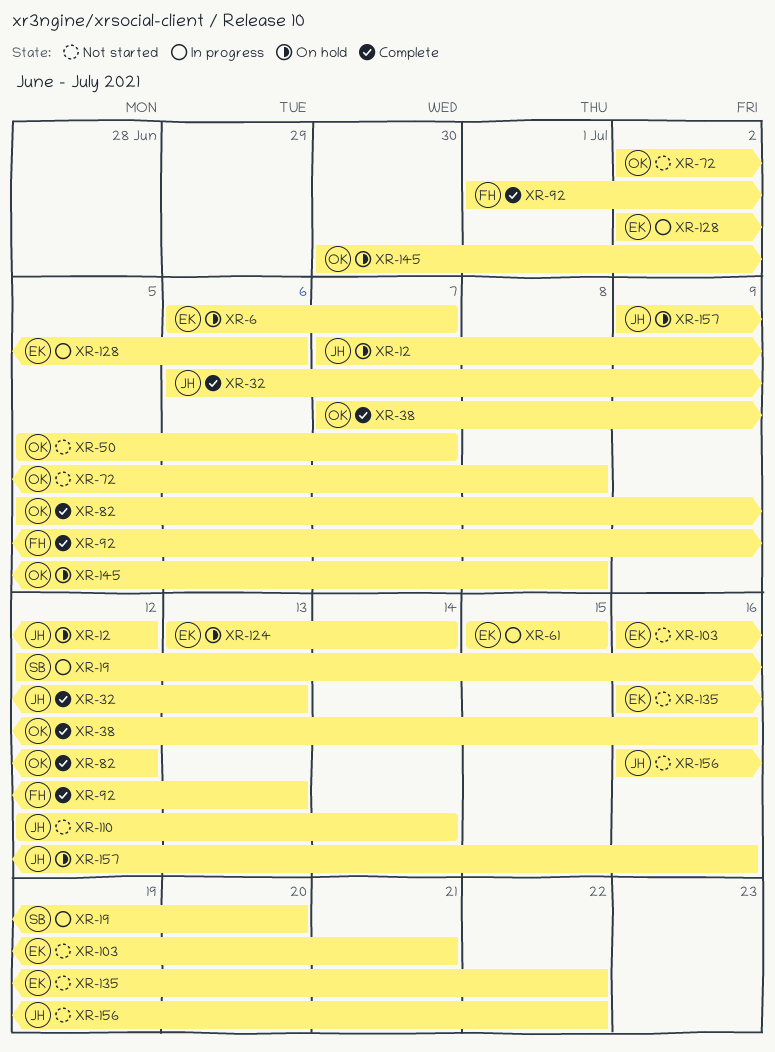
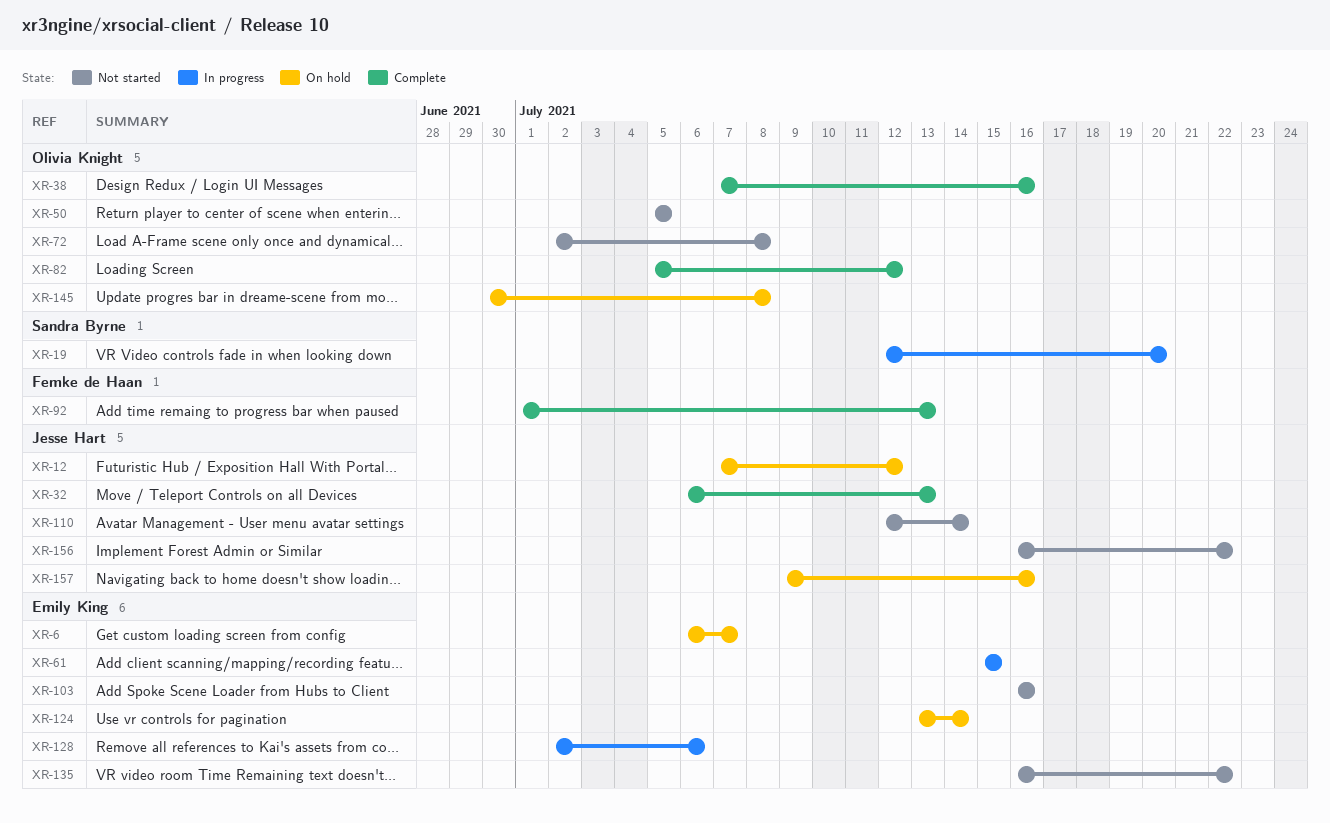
XR-50, due: Jul 7 -> Jul 5
XR-103, due: Jul 21 -> Jul 16

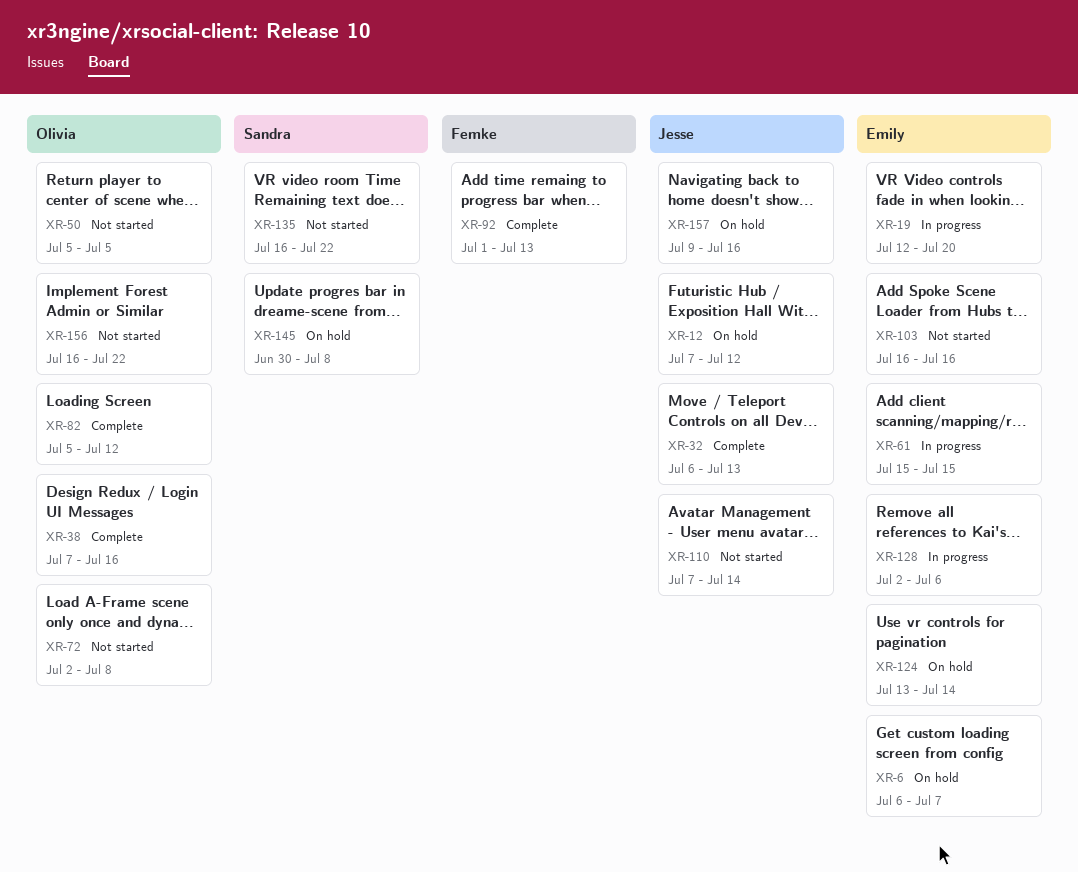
XR-19, owner: Sandra Byrne -> Emily King
XR-110, start: Jul 12 -> Jul 7
XR-135, owner: Emily King -> Sandra Byrne
XR-145, owner: Olivia Knight -> Sandra Byrne
XR-156, owner: Jesse Hart -> Olivia Knight

